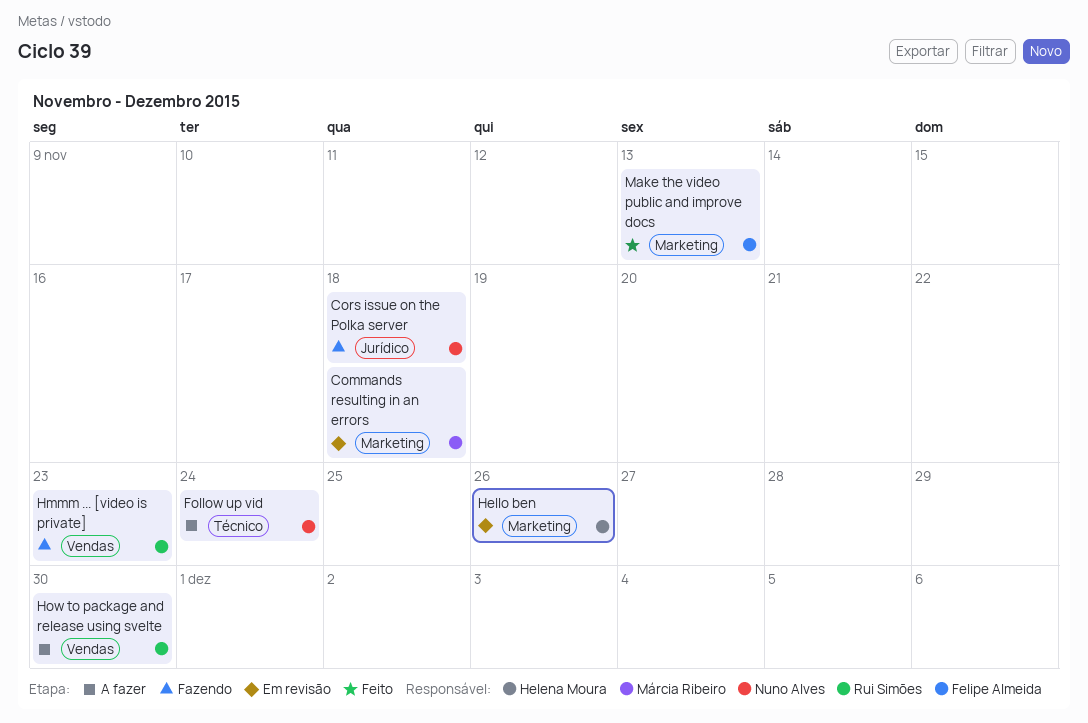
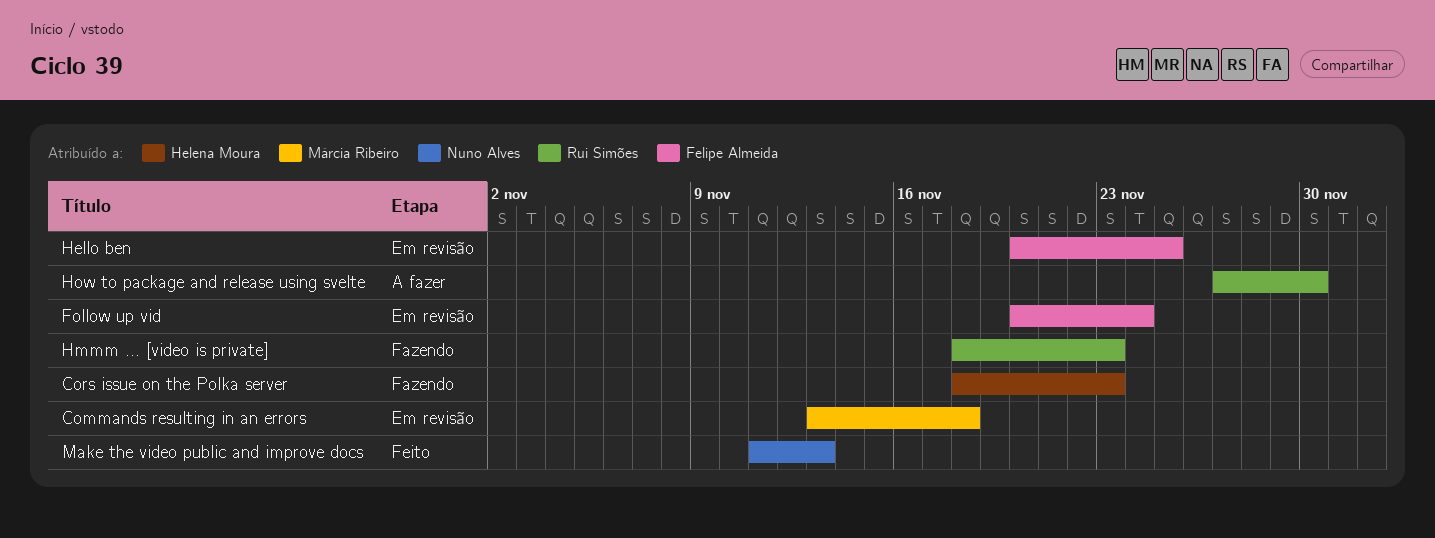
Cors issue on the Polka server, owner: Nuno Alves -> Helena Moura
Cors issue on the Polka server, due: Nov 18 -> Nov 23
Follow up vid, status: A fazer -> Em revisão
Follow up vid, owner: Nuno Alves -> Felipe Almeida
Hello ben, owner: Helena Moura -> Felipe Almeida
Hello ben, due: Nov 26 -> Nov 25
Make the video public and improve docs, owner: Felipe Almeida -> Nuno Alves

